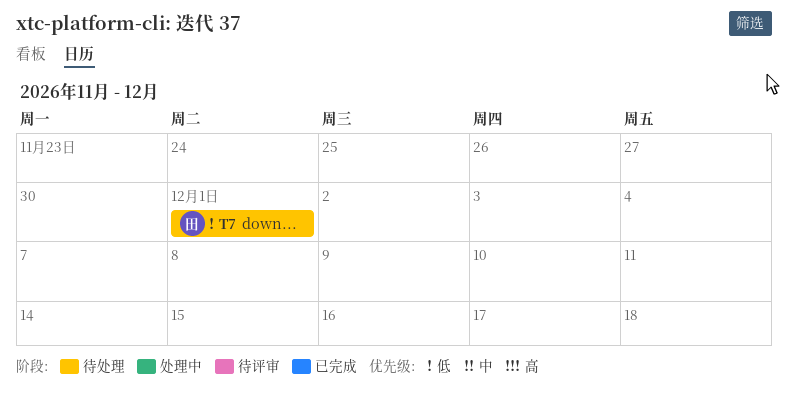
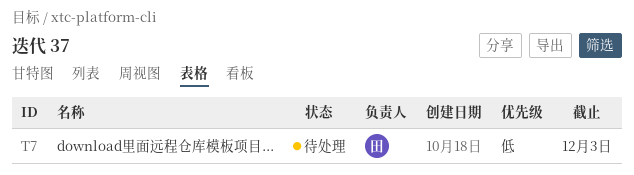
T7, due: Dec 1 -> Dec 3

